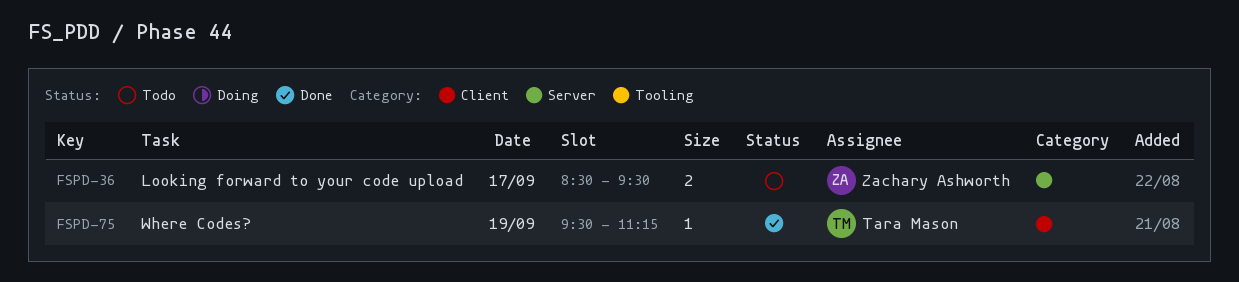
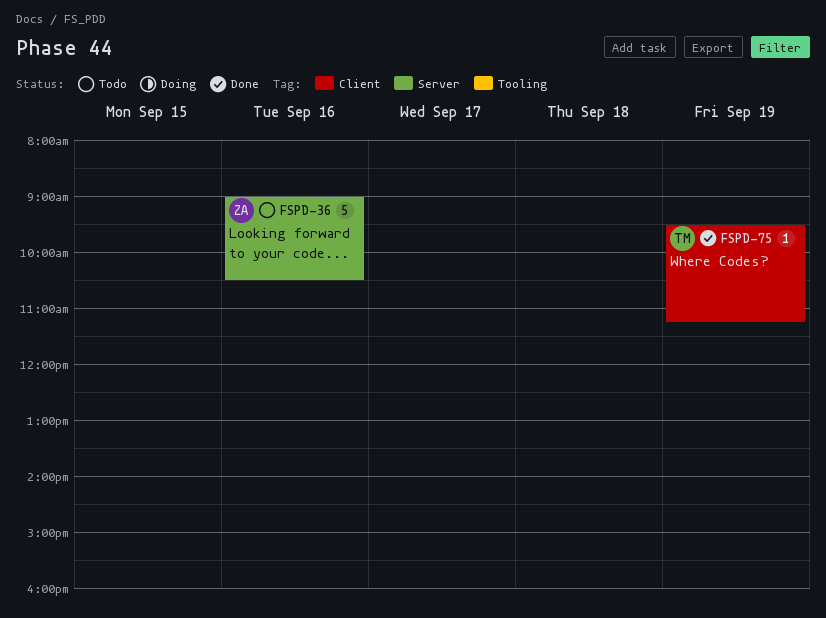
FSPD-36, estimate: 2 -> 5
FSPD-36, day: Sep 17 -> Sep 16
FSPD-36, begins: 08:30 -> 09:00
FSPD-36, ends: 09:30 -> 10:30

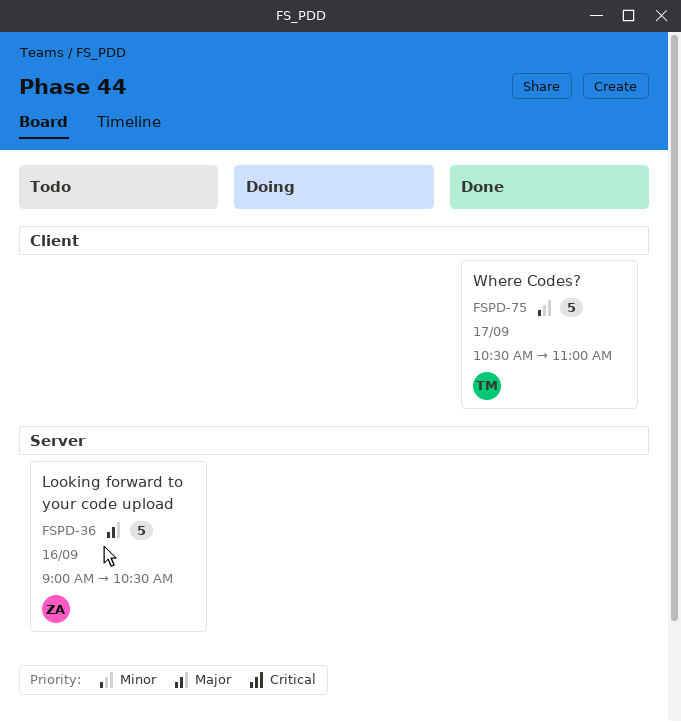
FSPD-75, estimate: 1 -> 5
FSPD-75, day: Sep 19 -> Sep 17
FSPD-75, begins: 09:30 -> 10:30
FSPD-75, ends: 11:15 -> 11:00

